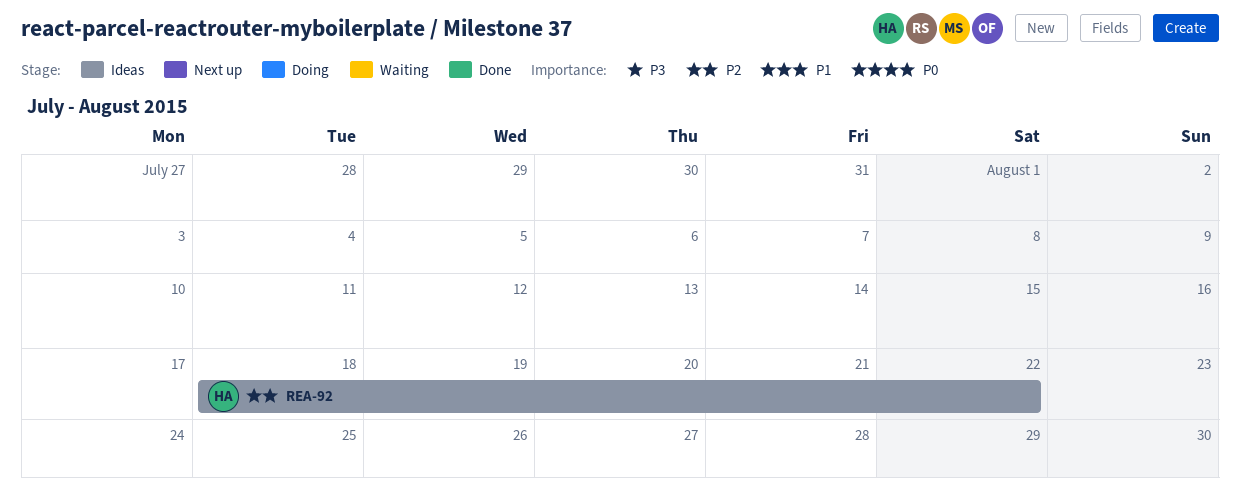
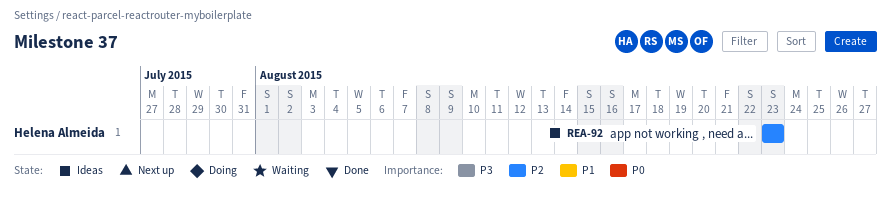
REA-92, start: Aug 18 -> Aug 23
REA-92, due: Aug 22 -> Aug 23

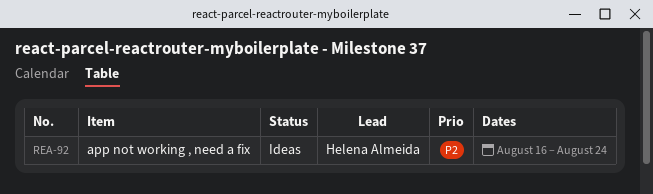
REA-92, start: Aug 23 -> Aug 16
REA-92, due: Aug 23 -> Aug 24

